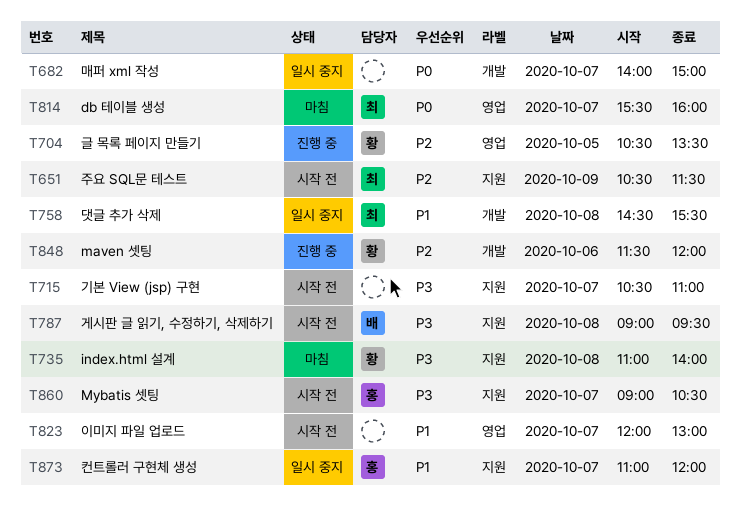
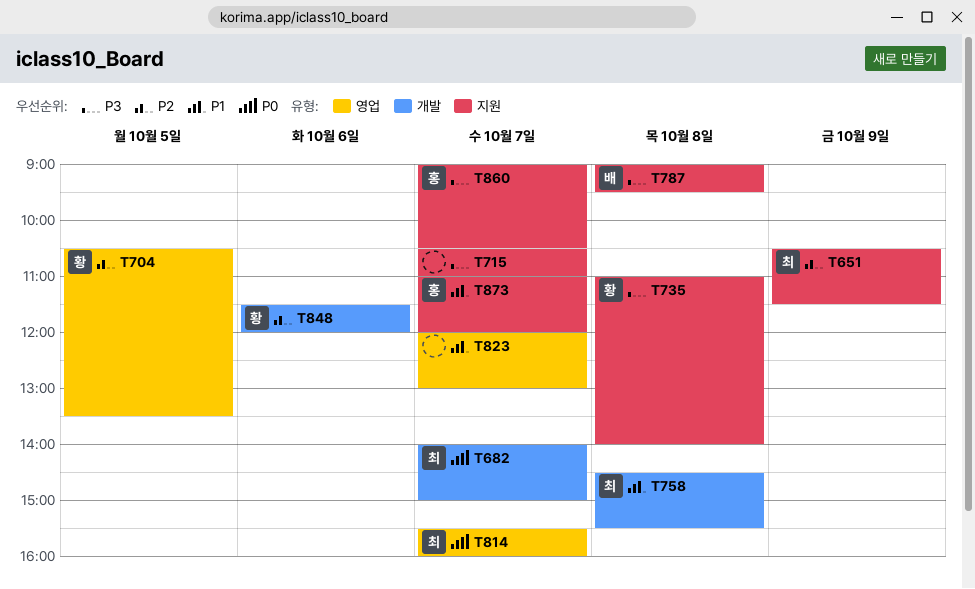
T682, owner: none -> 최

